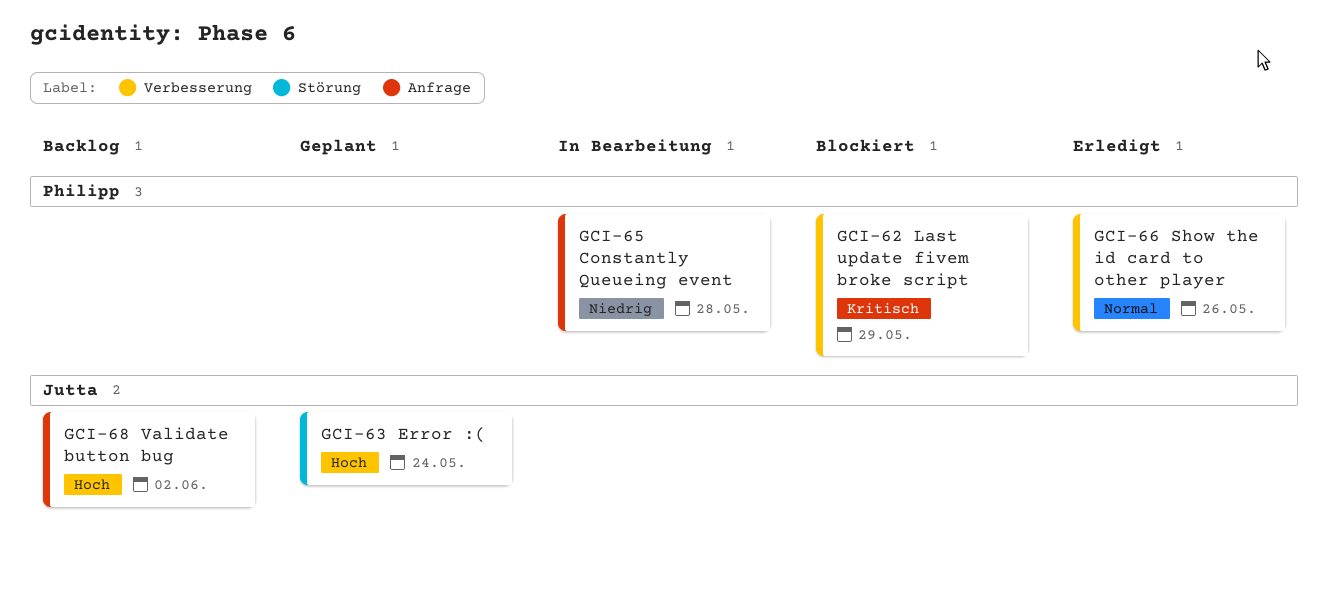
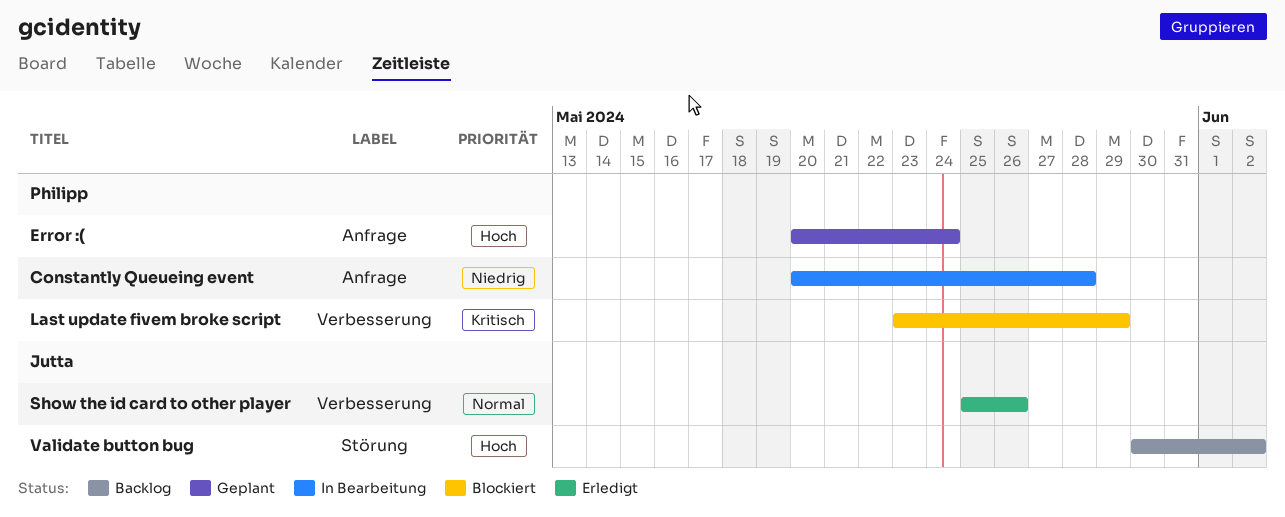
Error :(, owner: Jutta -> Philipp
Error :(, label: Störung -> Anfrage
Show the id card to other player, owner: Philipp -> Jutta
Validate button bug, label: Anfrage -> Störung

